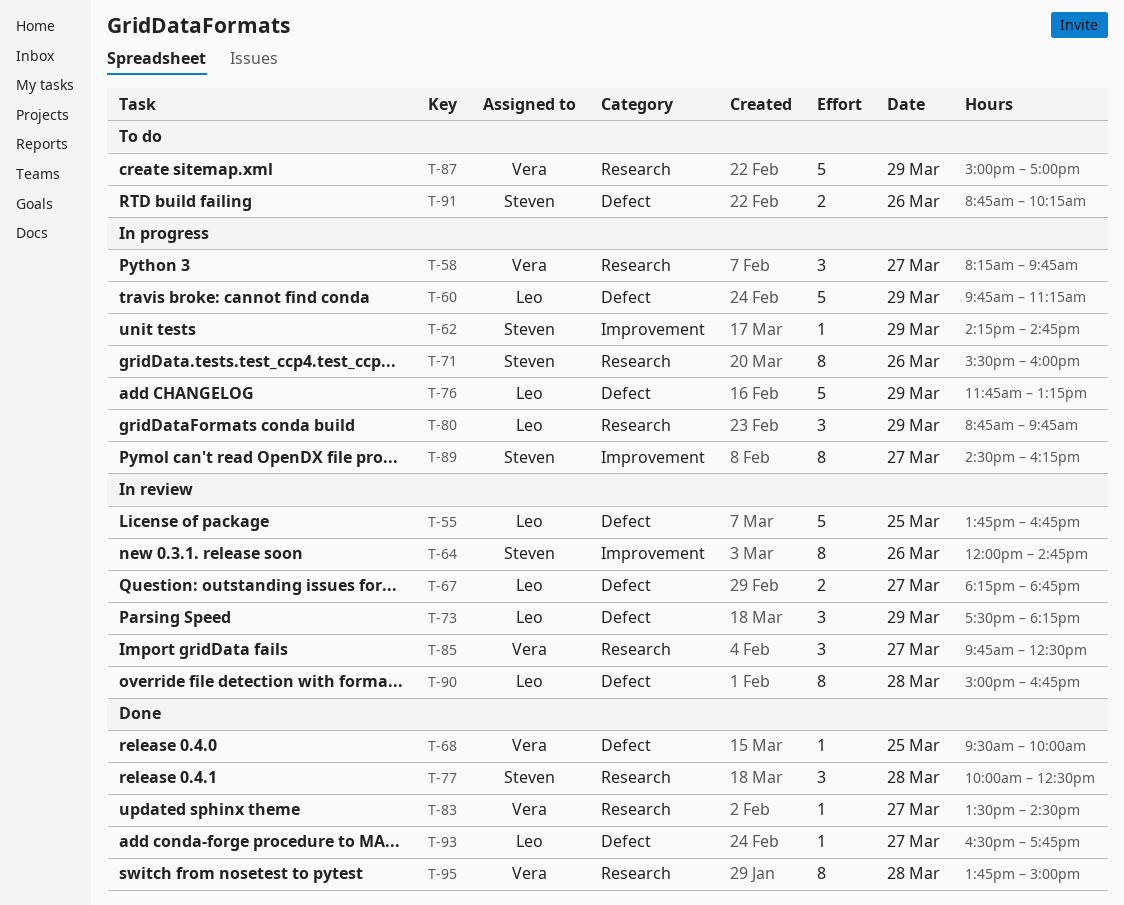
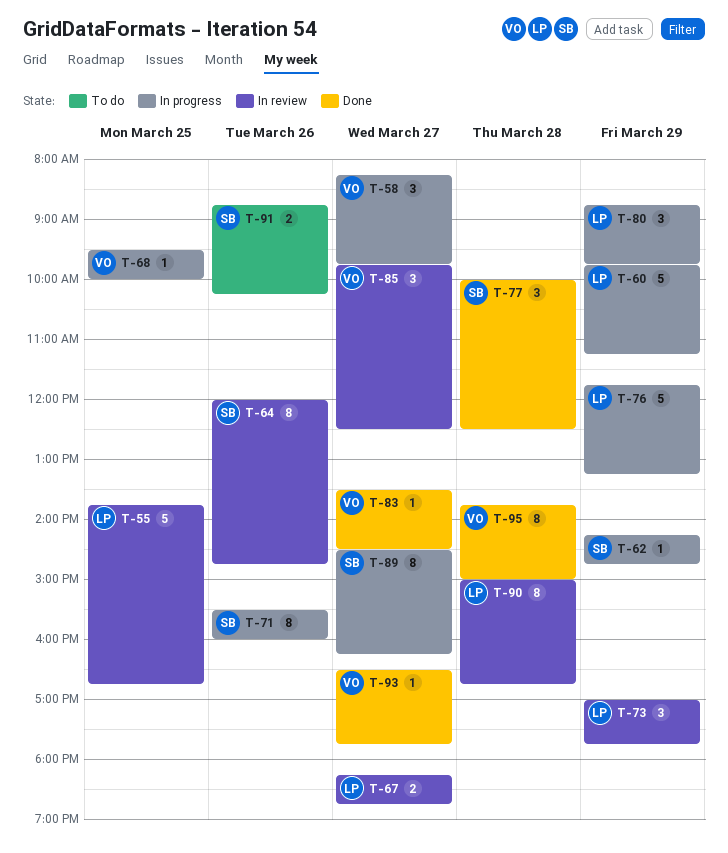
T-68, status: Done -> In progress
T-73, begins: 17:30 -> 17:00
T-73, ends: 18:15 -> 17:45
T-87: present -> none
T-93, owner: Leo -> Vera

